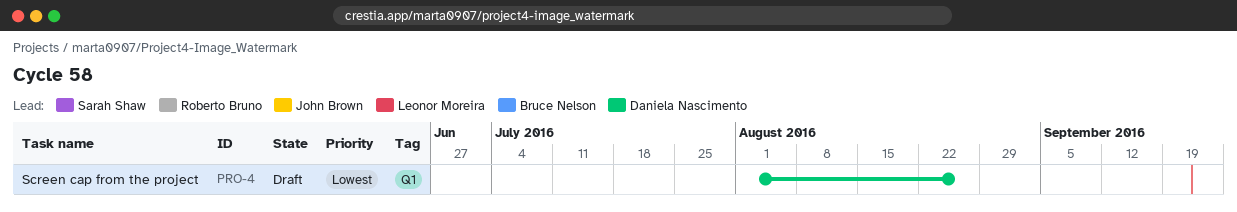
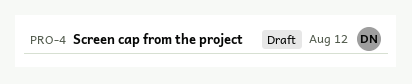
PRO-4, due: Aug 26 -> Aug 12

